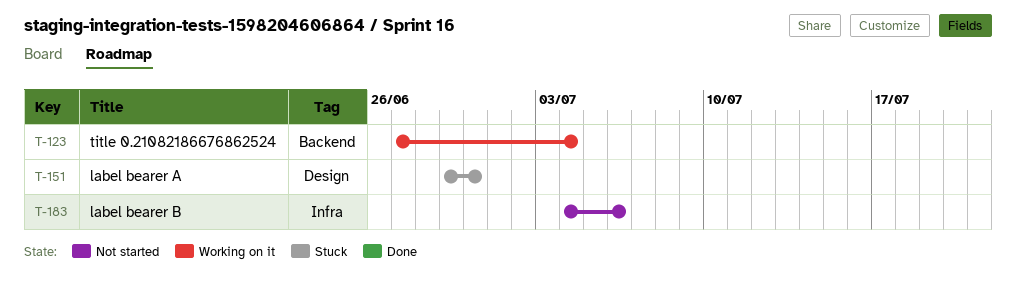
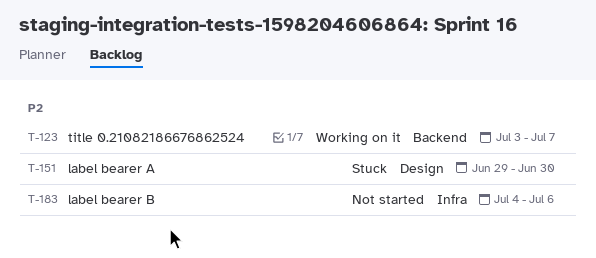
T-123, start: Jun 27 -> Jul 3
T-123, due: Jul 4 -> Jul 7

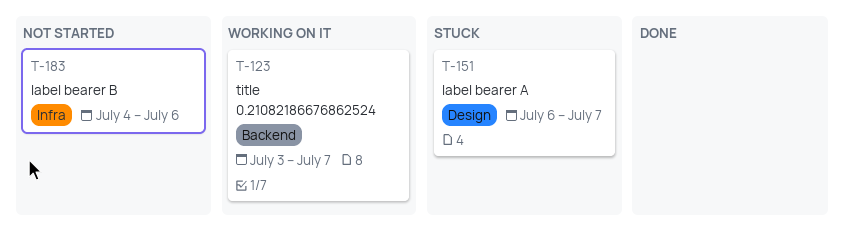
T-151, start: Jun 29 -> Jul 6
T-151, due: Jun 30 -> Jul 7

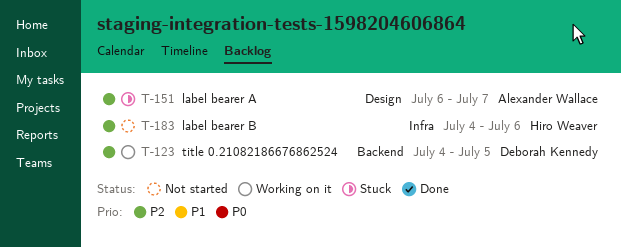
T-123, start: Jul 3 -> Jul 4
T-123, due: Jul 7 -> Jul 5

